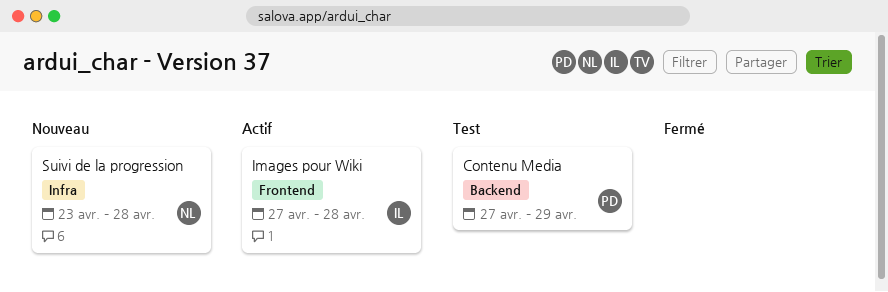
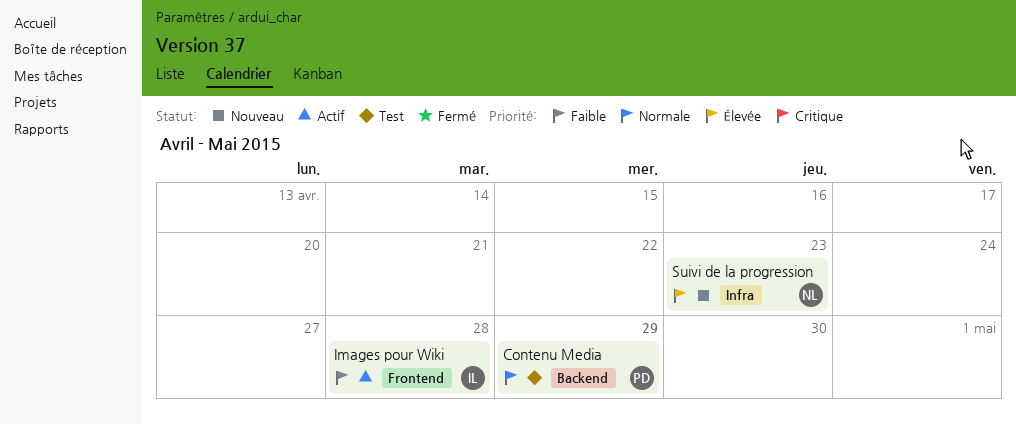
Suivi de la progression, due: Apr 28 -> Apr 23

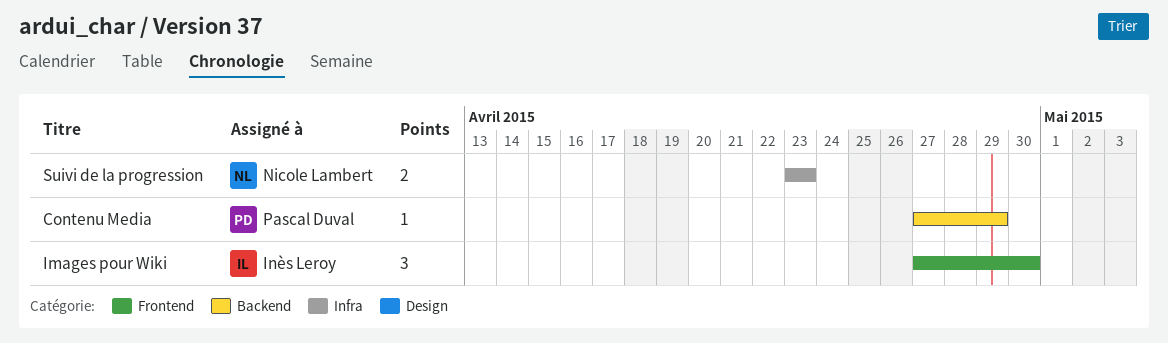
Images pour Wiki, due: Apr 28 -> Apr 30

